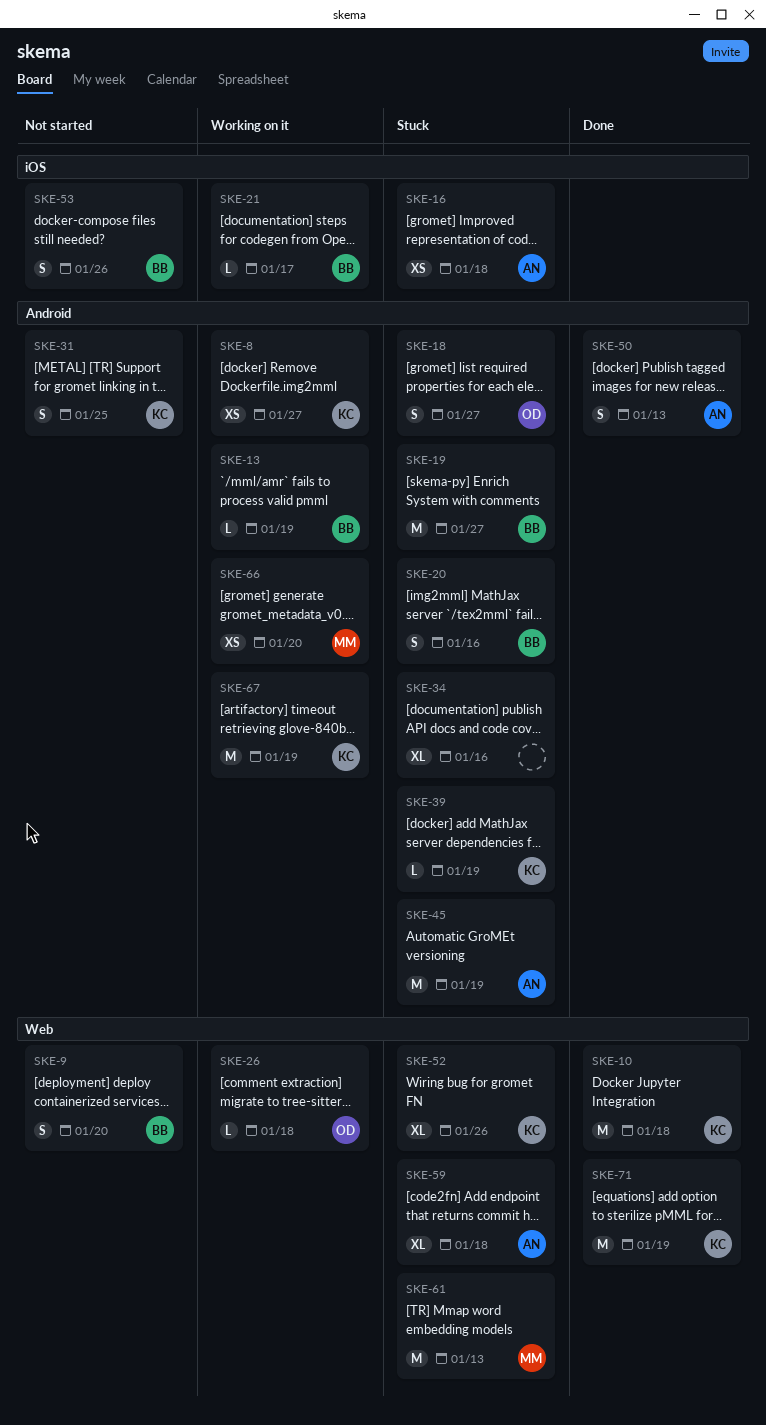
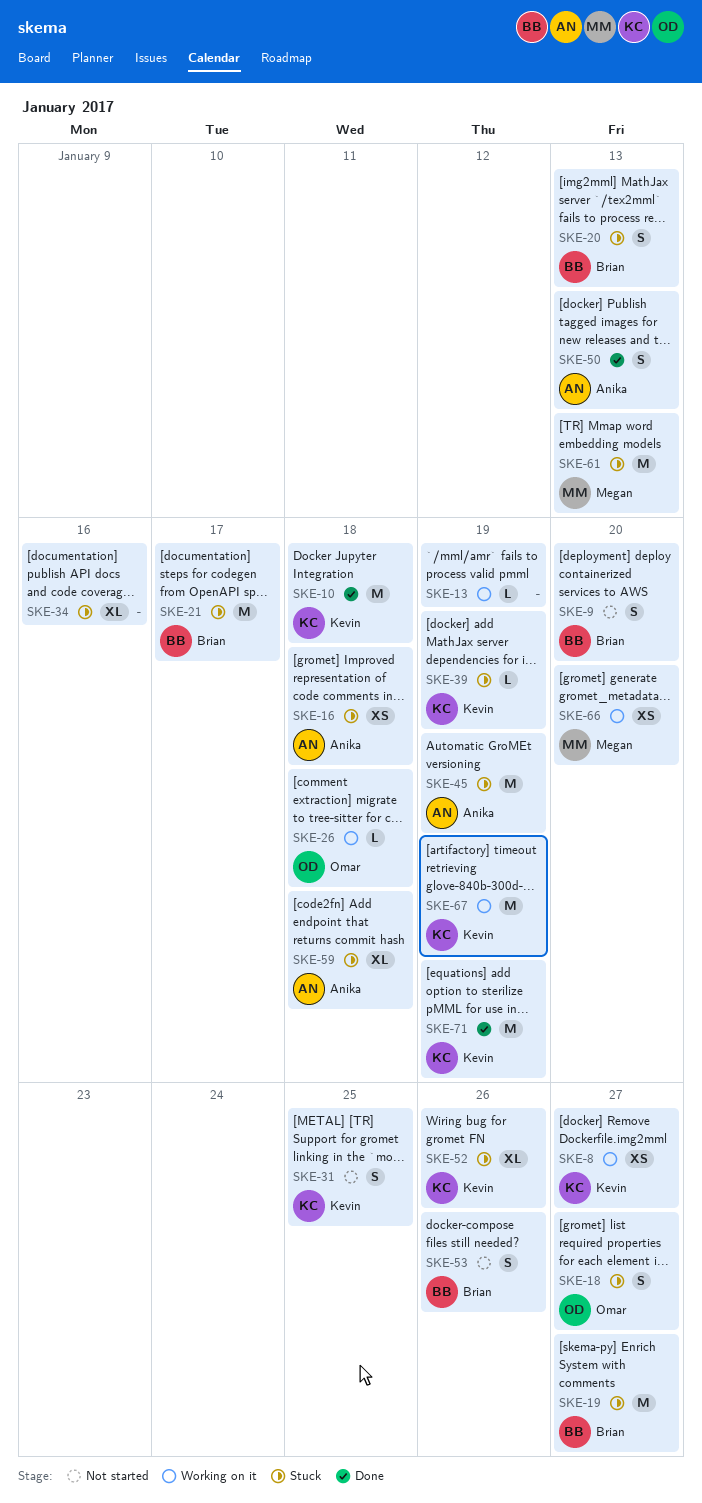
SKE-13, owner: Brian -> none
SKE-20, due: Jan 16 -> Jan 13
SKE-21, status: Working on it -> Stuck
SKE-21, estimate: L -> M

